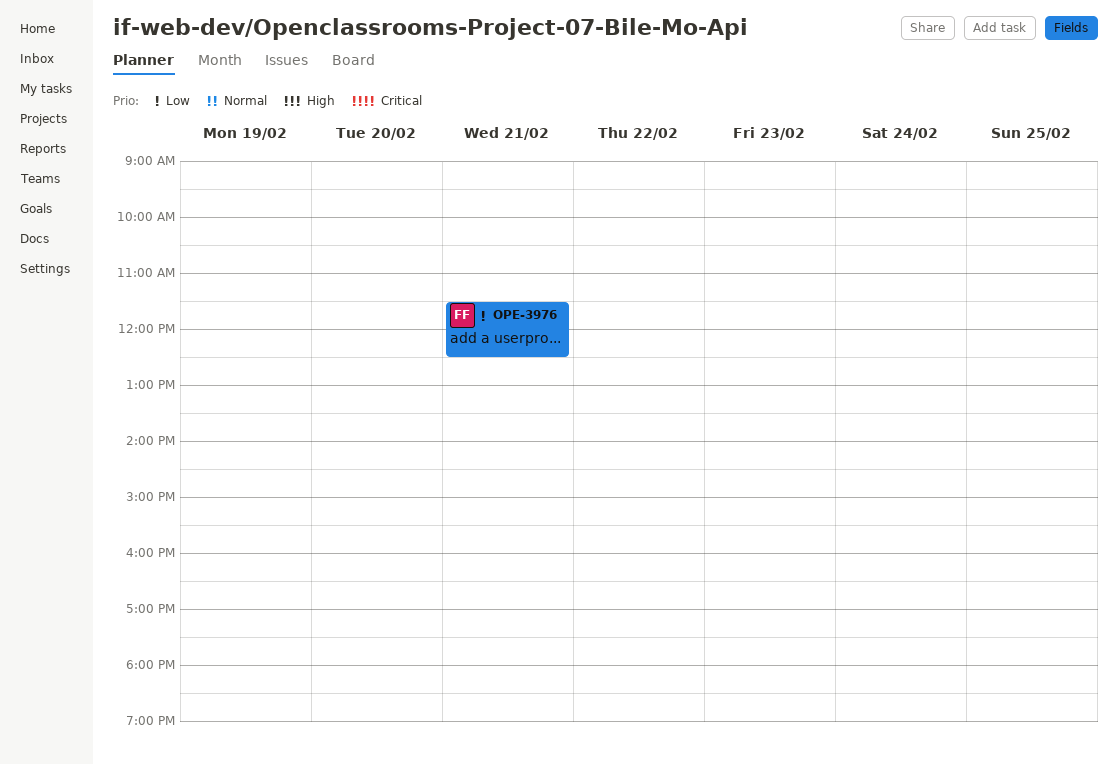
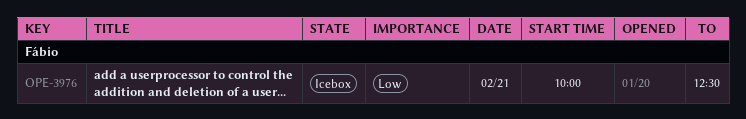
OPE-3976, begins: 11:30 -> 10:00

